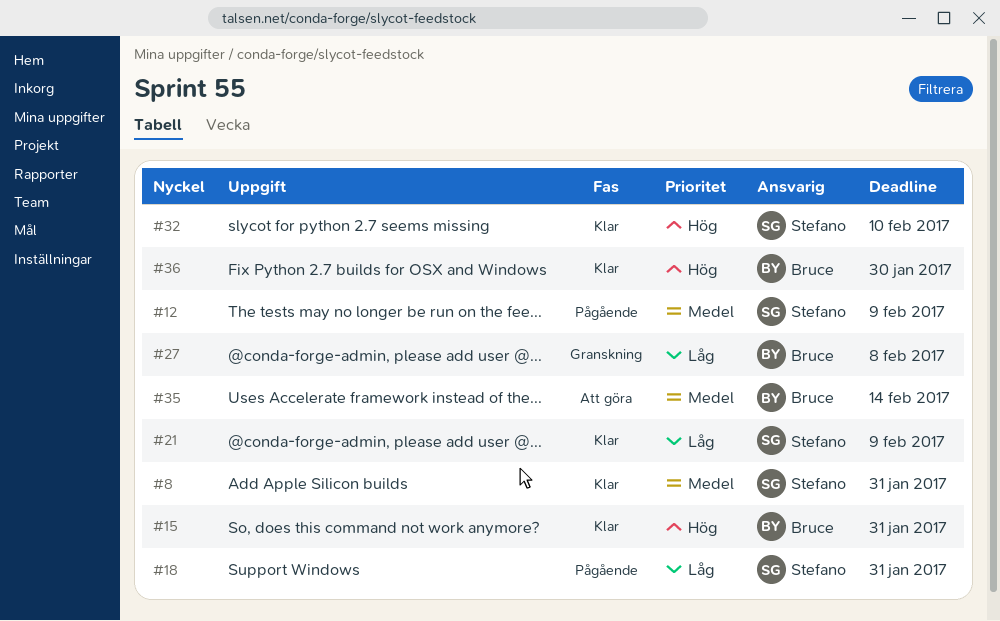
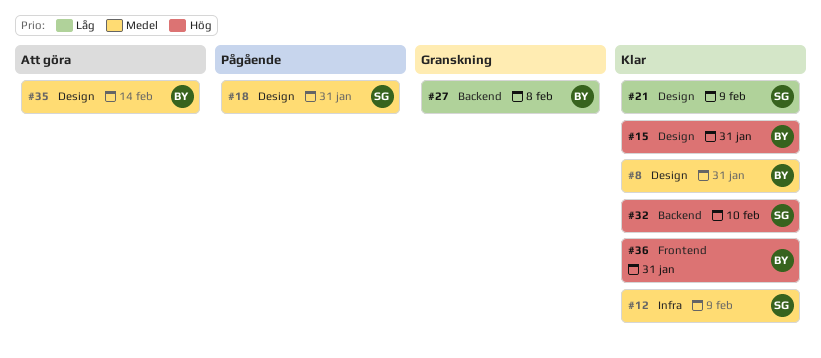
#8, owner: Stefano -> Bruce
#12, status: Pågående -> Klar
#18, priority: Låg -> Medel
#36, due: Jan 30 -> Jan 31

